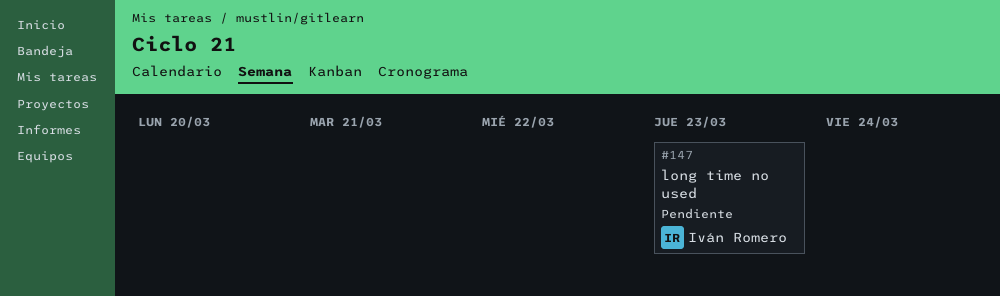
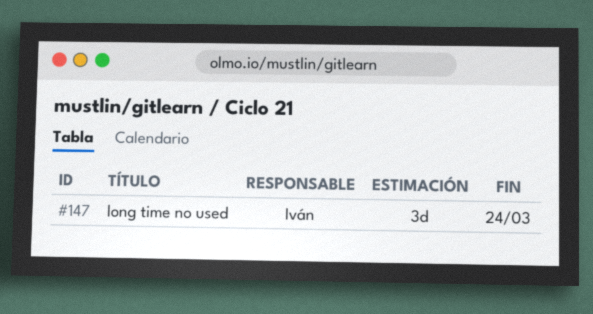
#147, due: Mar 23 -> Mar 24

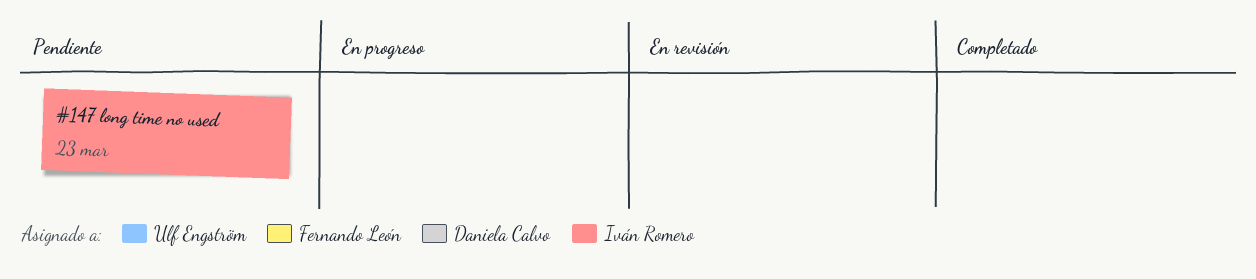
#147, due: Mar 24 -> Mar 23

